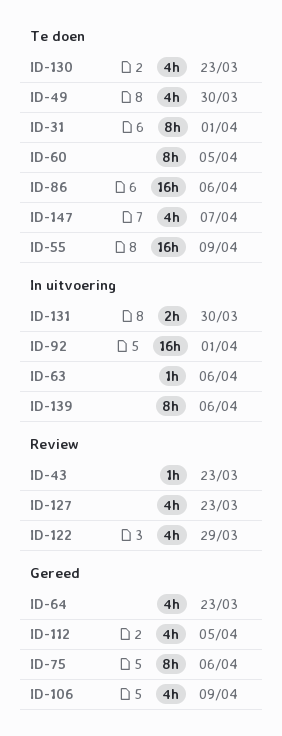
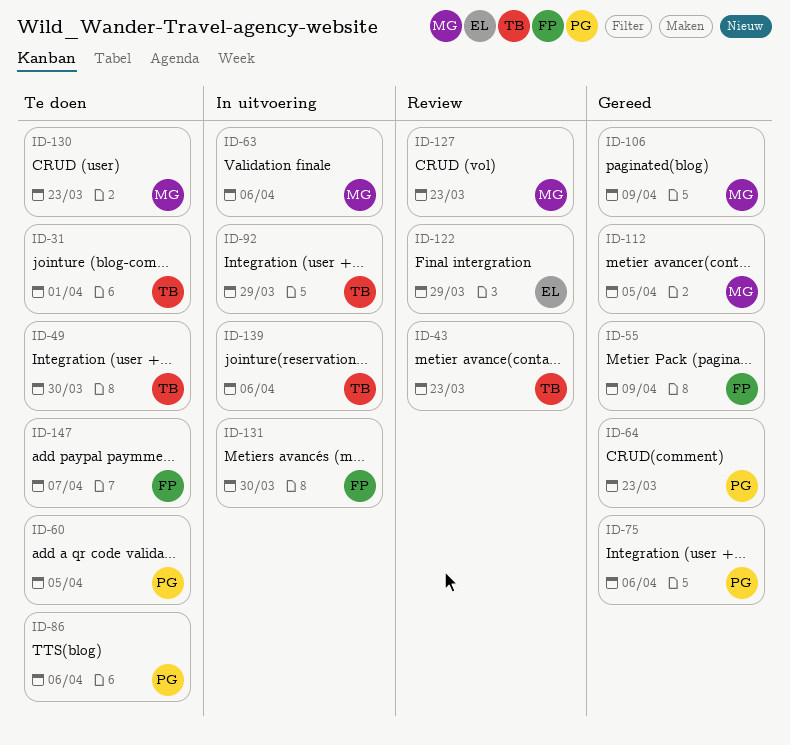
ID-55, status: Te doen -> Gereed
ID-92, due: Apr 1 -> Mar 29

